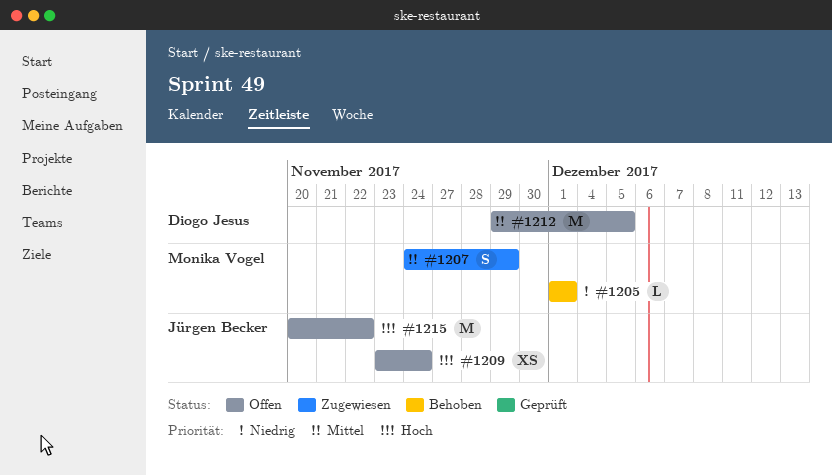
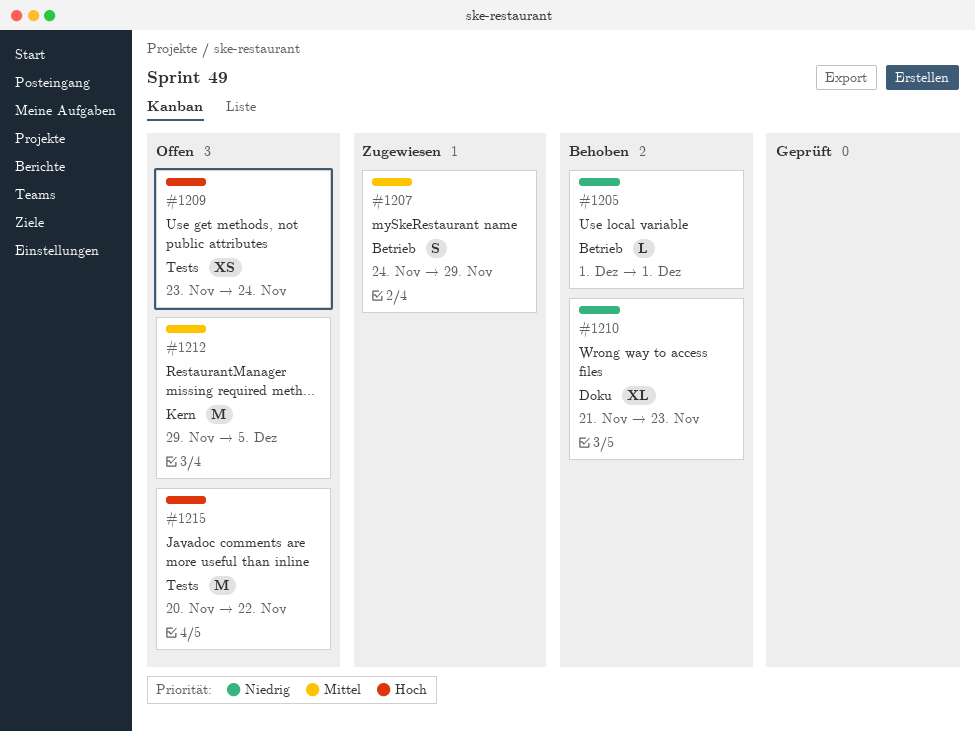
#1210: none -> present

